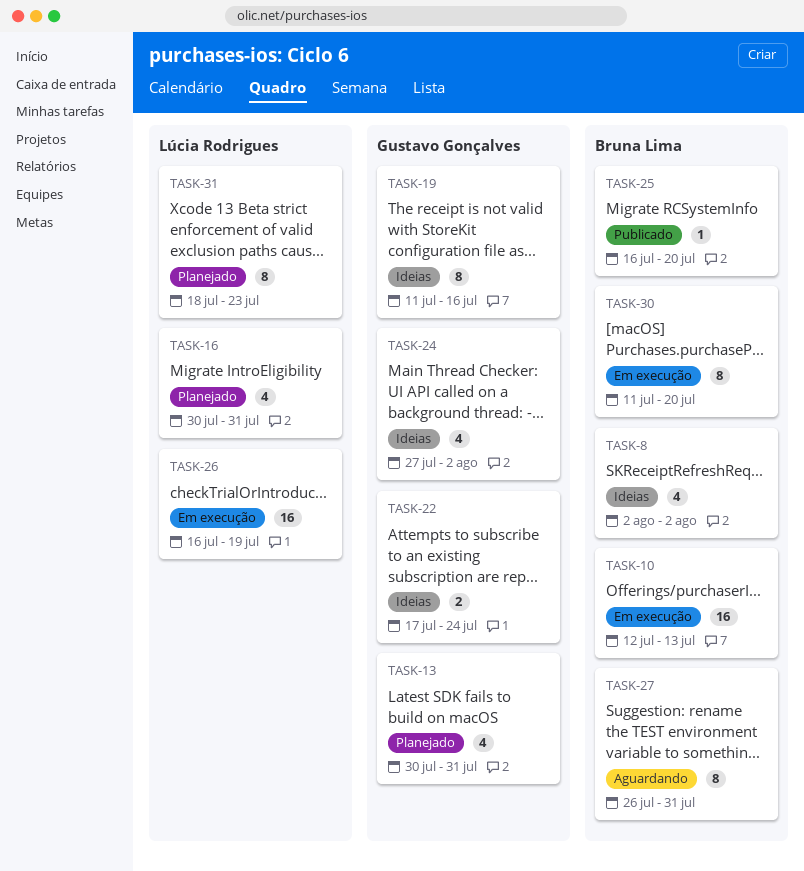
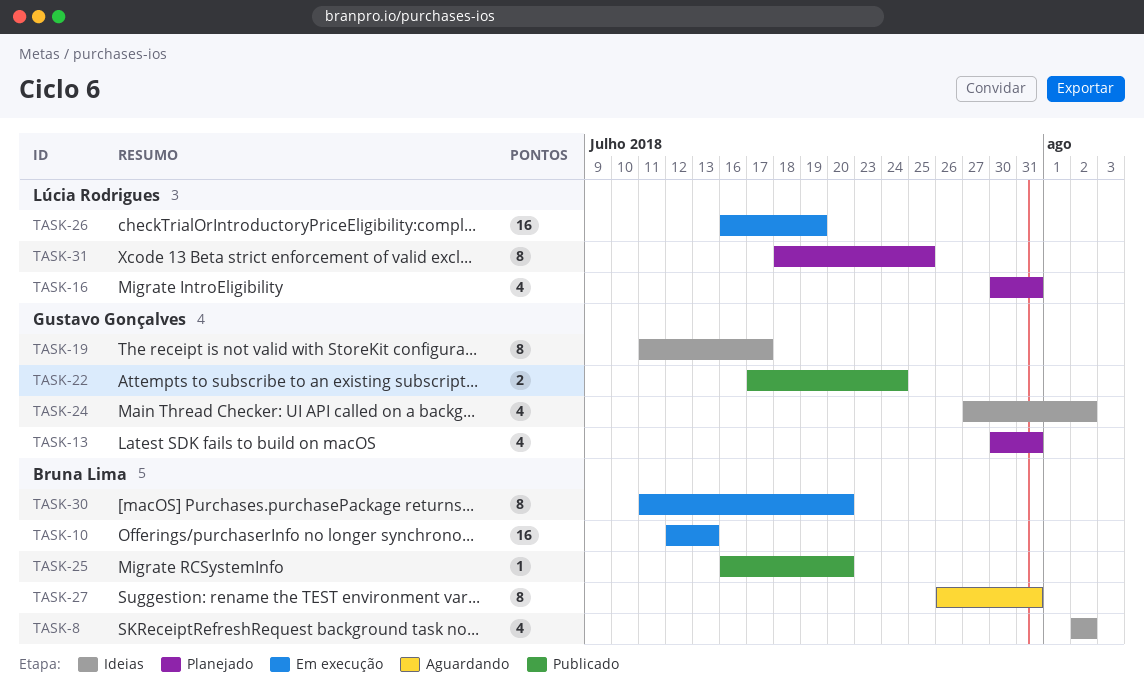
TASK-19, due: Jul 16 -> Jul 17
TASK-22, status: Ideias -> Publicado
TASK-31, due: Jul 23 -> Jul 25

